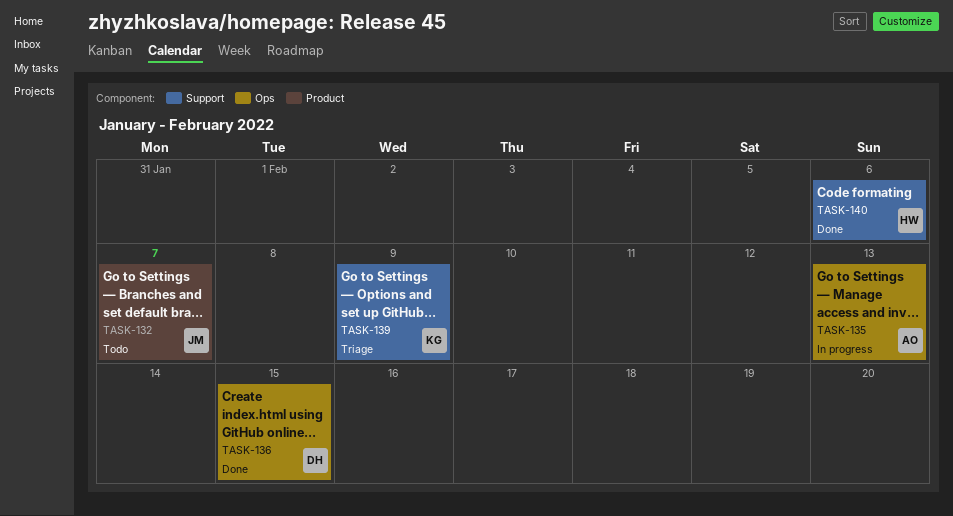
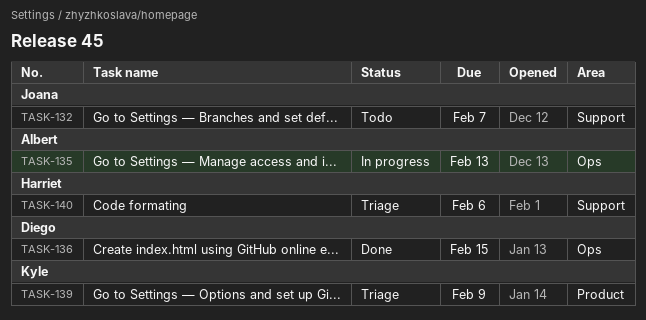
TASK-132, label: Product -> Support
TASK-139, label: Support -> Product
TASK-140, status: Done -> Triage

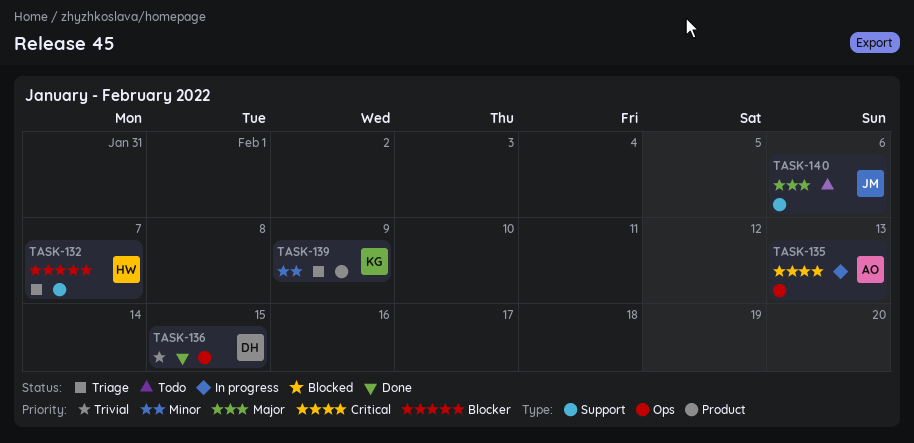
TASK-132, status: Todo -> Triage
TASK-132, owner: Joana -> Harriet
TASK-140, status: Triage -> Todo
TASK-140, owner: Harriet -> Joana

